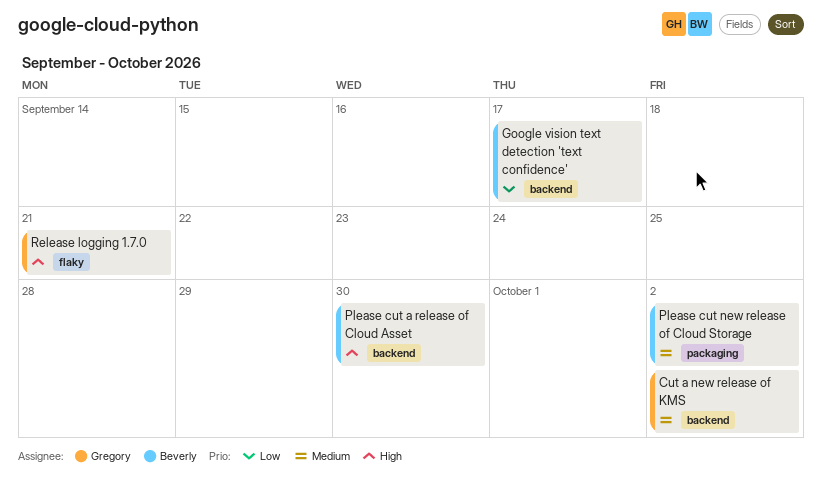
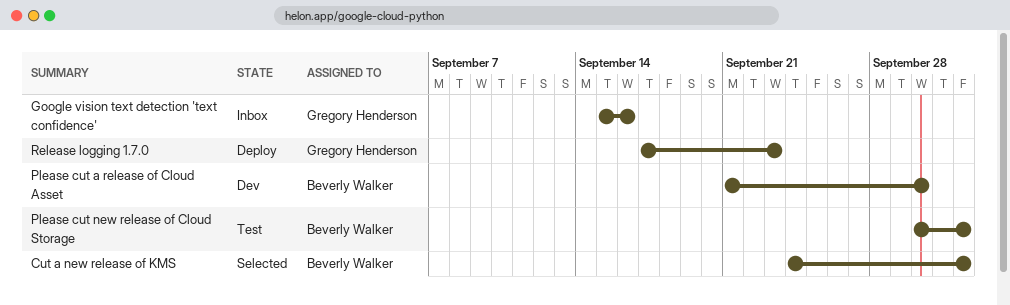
Cut a new release of KMS, owner: Gregory Henderson -> Beverly Walker
Google vision text detection 'text confidence', owner: Beverly Walker -> Gregory Henderson
Google vision text detection 'text confidence', due: Sep 17 -> Sep 16
Release logging 1.7.0, due: Sep 21 -> Sep 23

